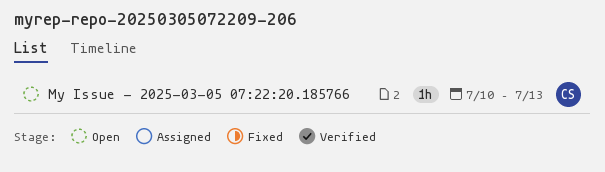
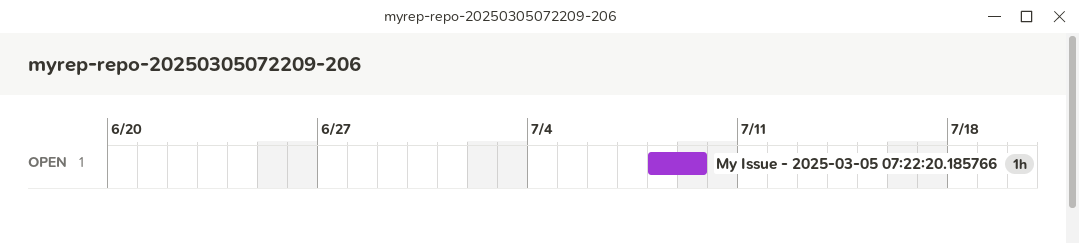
My Issue - 2025-03-05 07:22:20.185766, start: Jul 10 -> Jul 8
My Issue - 2025-03-05 07:22:20.185766, due: Jul 13 -> Jul 9

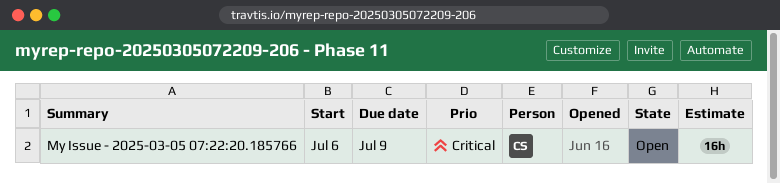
My Issue - 2025-03-05 07:22:20.185766, estimate: 1h -> 16h
My Issue - 2025-03-05 07:22:20.185766, start: Jul 8 -> Jul 6

